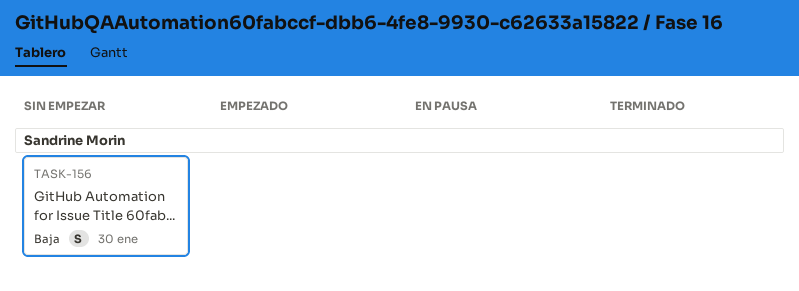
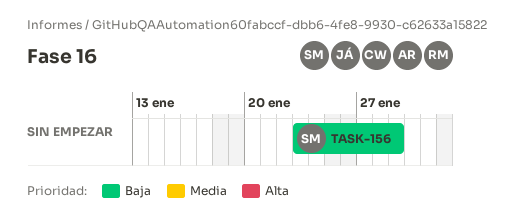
TASK-156, due: Jan 30 -> Jan 29

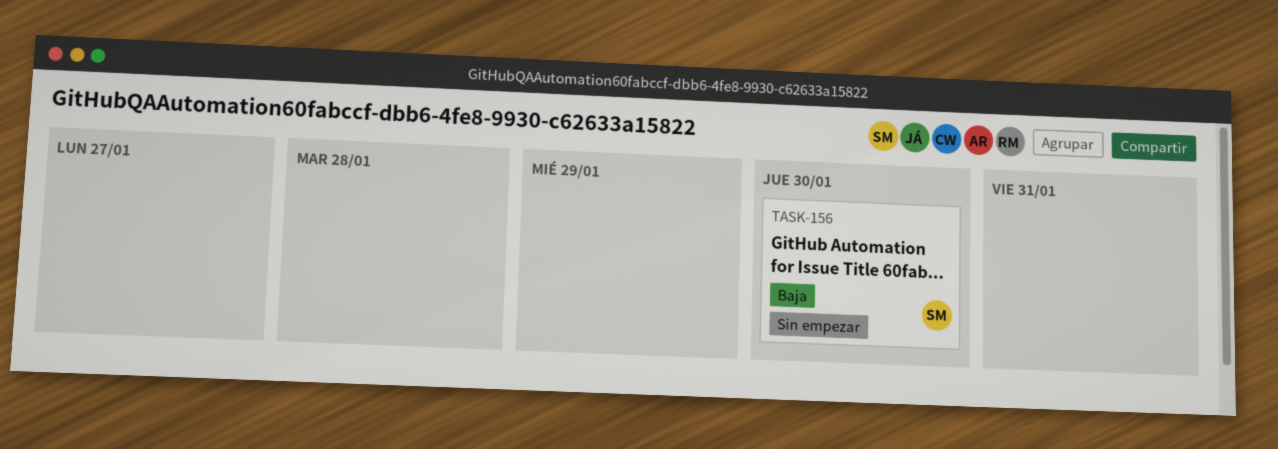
TASK-156, due: Jan 29 -> Jan 30

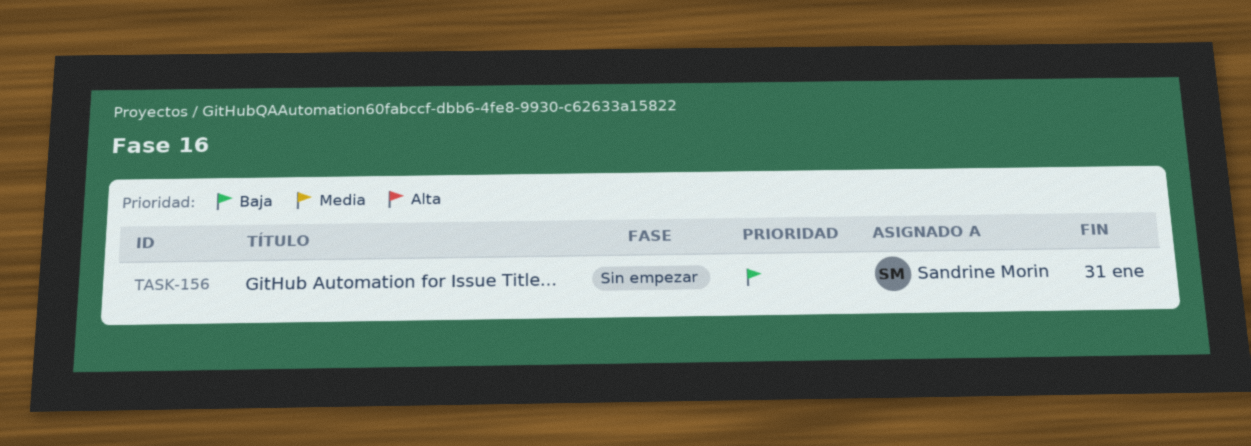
TASK-156, due: Jan 30 -> Jan 31

